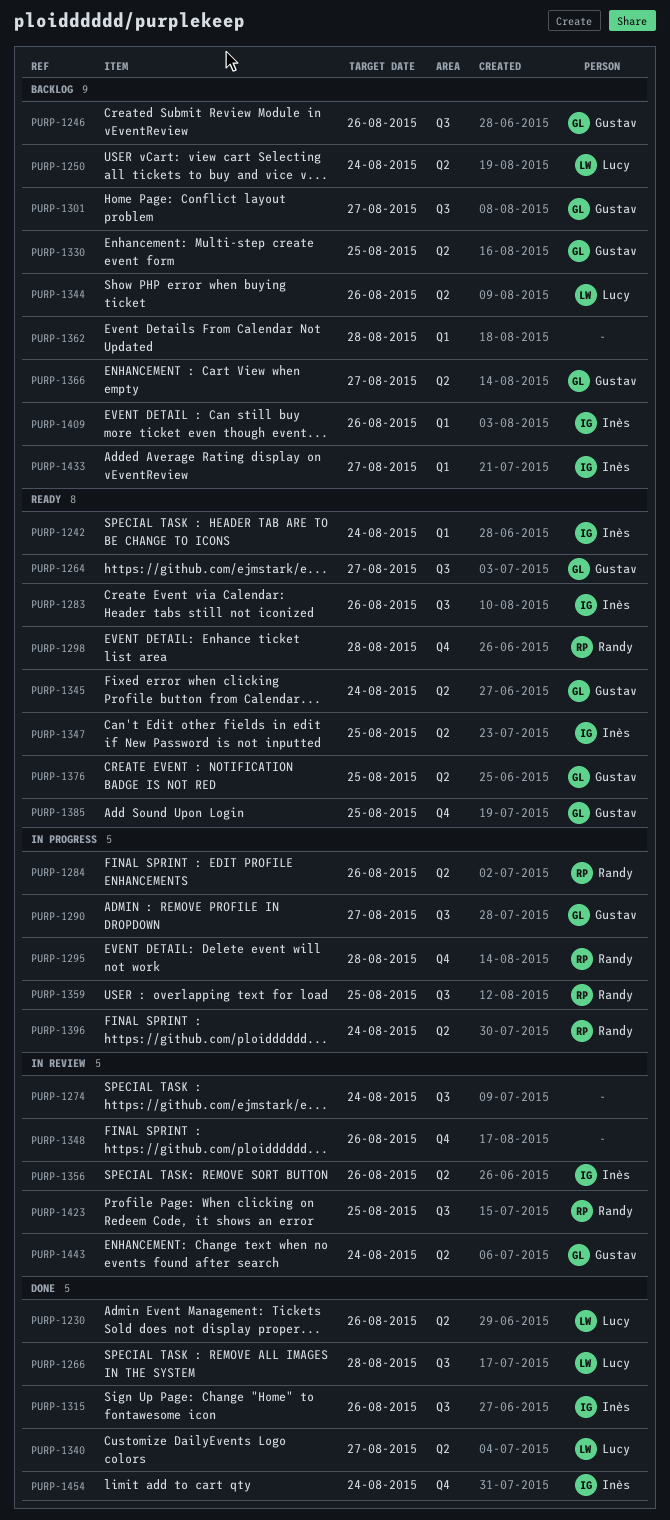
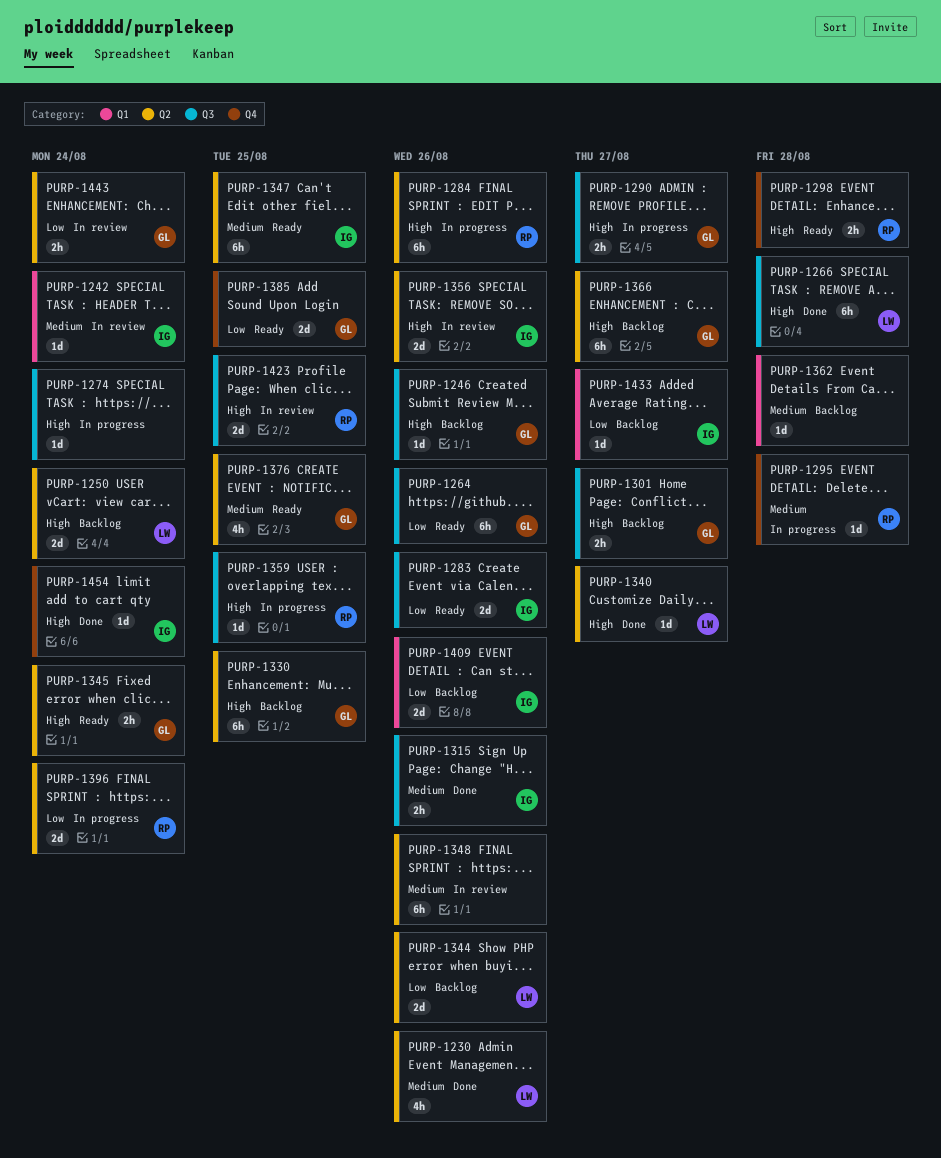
PURP-1242, status: Ready -> In review
PURP-1264, due: Aug 27 -> Aug 26
PURP-1274, status: In review -> In progress
PURP-1348, label: Q4 -> Q2

